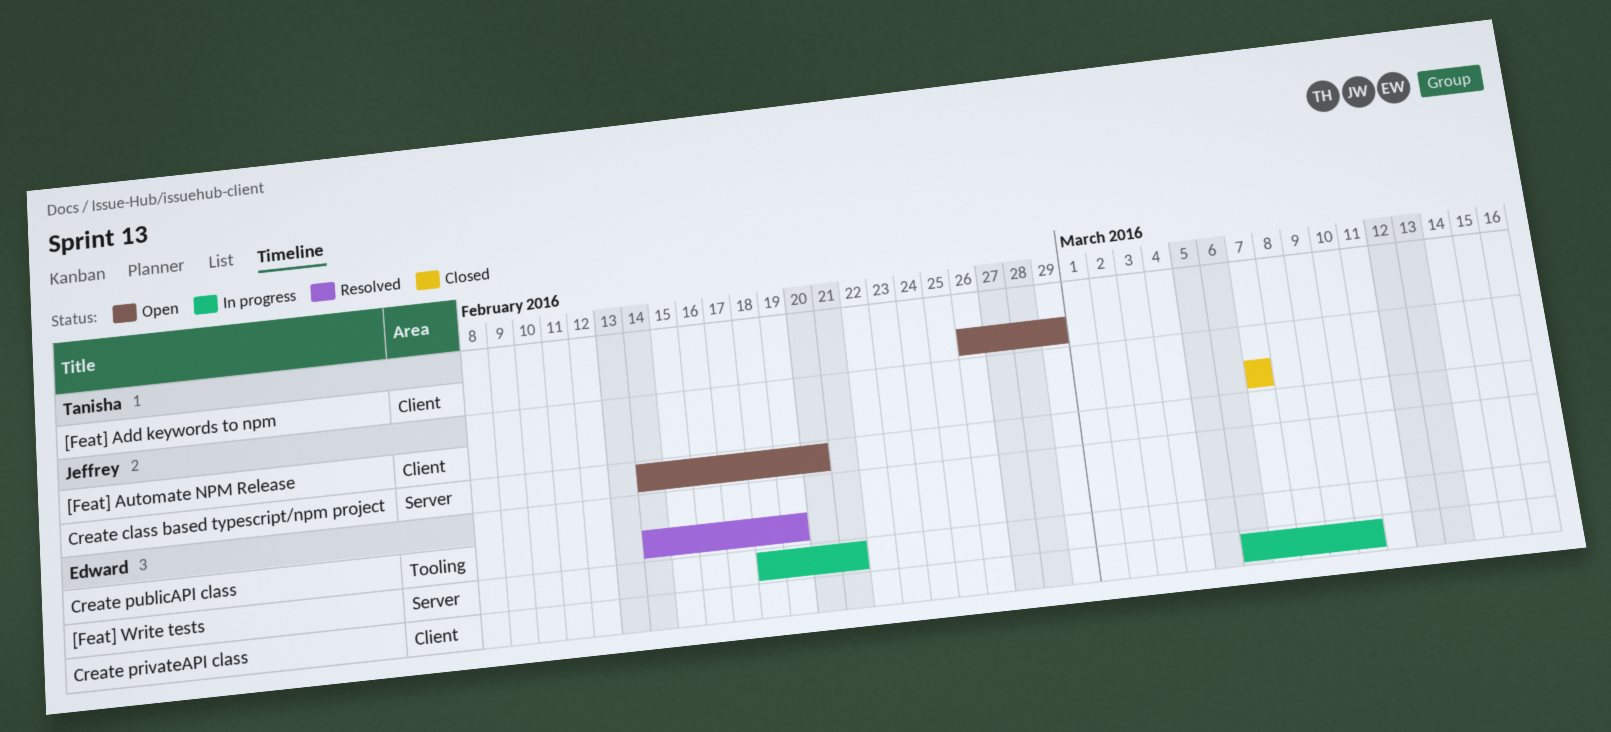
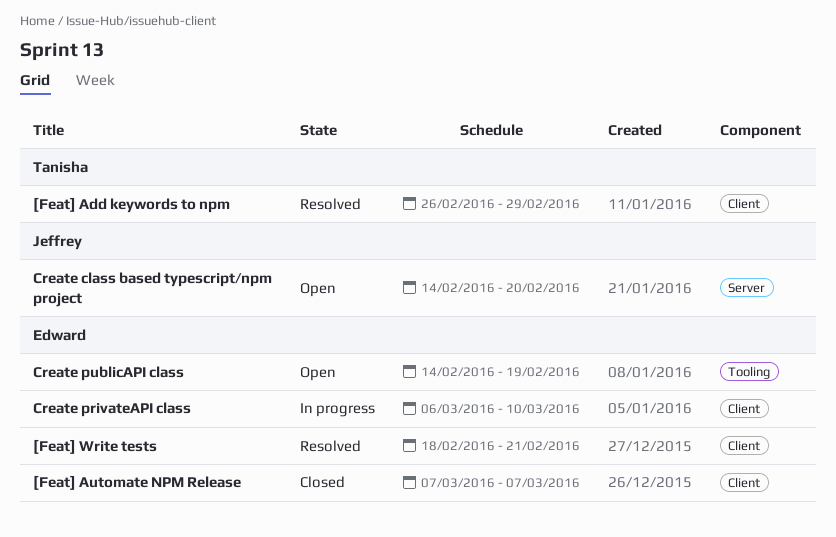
[Feat] Add keywords to npm, status: Open -> Resolved
[Feat] Automate NPM Release, owner: Jeffrey -> Edward
[Feat] Write tests, status: In progress -> Resolved
[Feat] Write tests, label: Server -> Client
Create publicAPI class, status: Resolved -> Open

